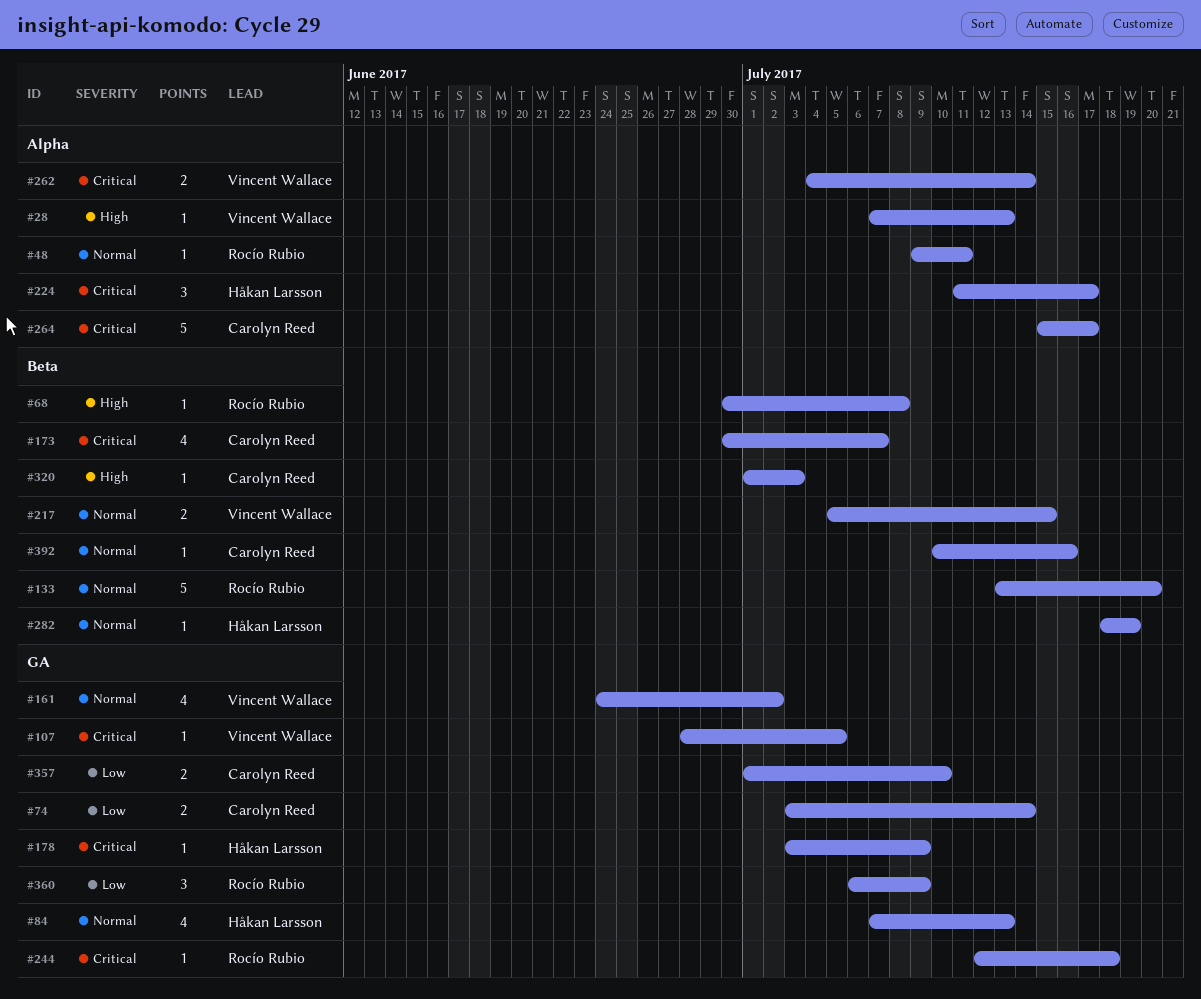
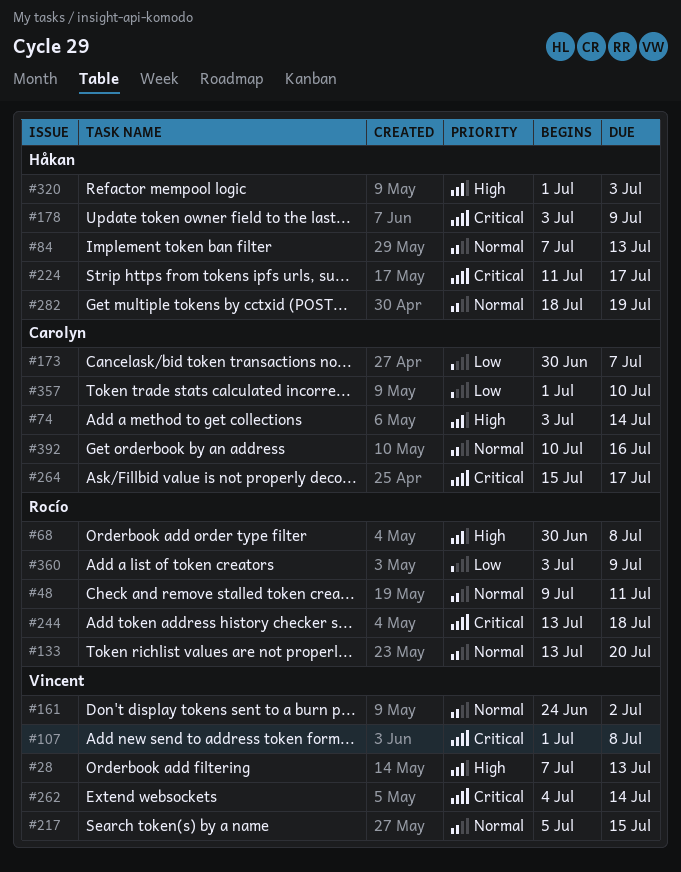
#74, priority: Low -> High
#107, start: Jun 28 -> Jul 1
#107, due: Jul 5 -> Jul 8
#173, priority: Critical -> Low
#244, start: Jul 12 -> Jul 13
#320, owner: Carolyn Reed -> Håkan Larsson
#360, start: Jul 6 -> Jul 3

